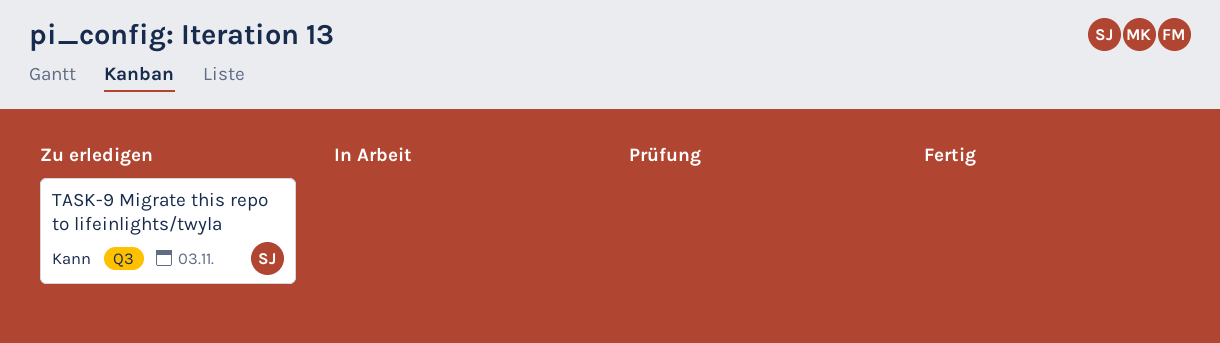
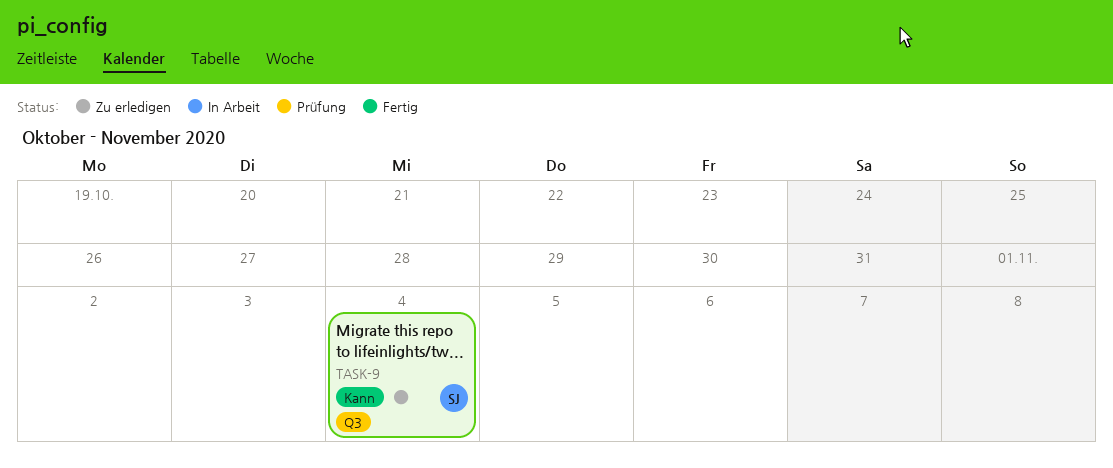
TASK-9, due: Nov 3 -> Nov 4

